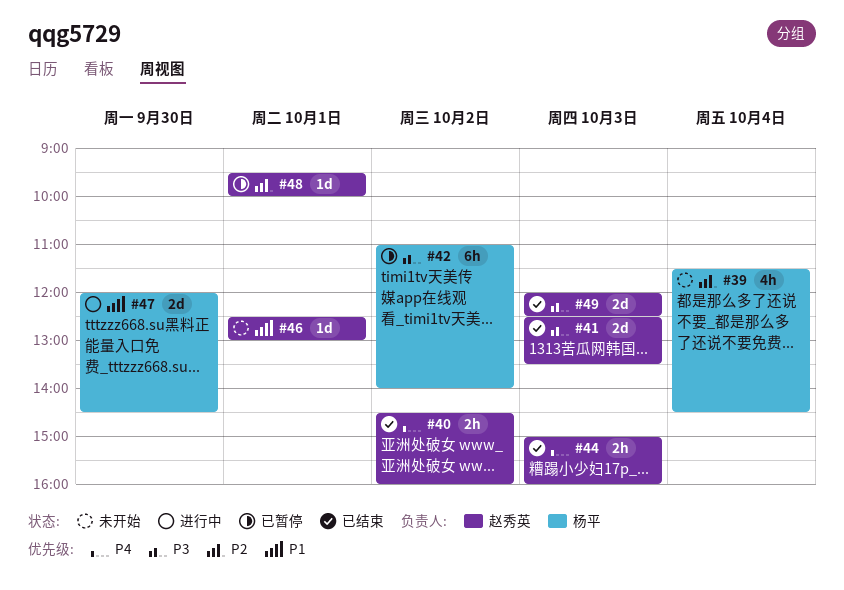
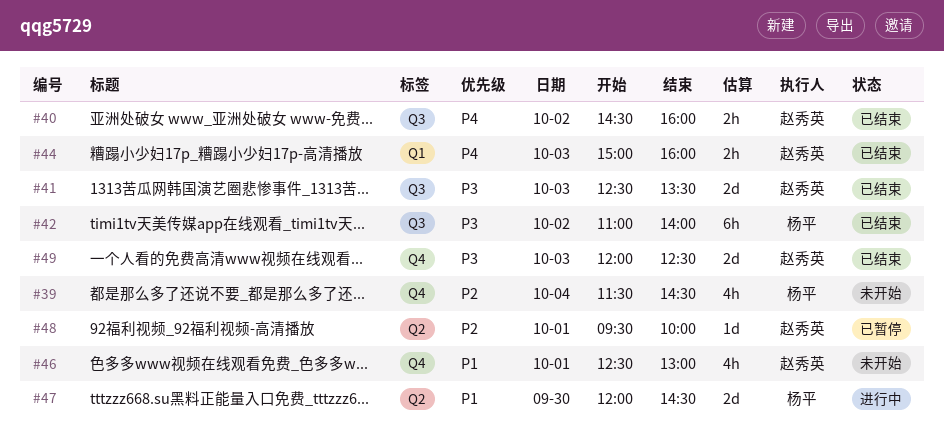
#42, status: 已暂停 -> 已结束
#46, estimate: 1d -> 4h

